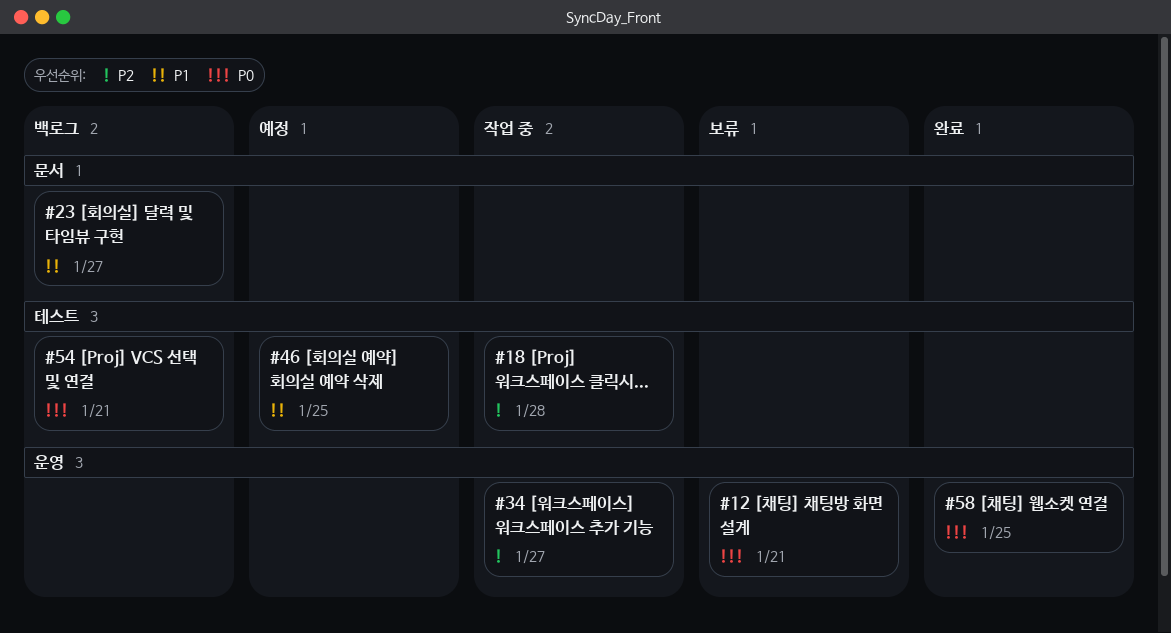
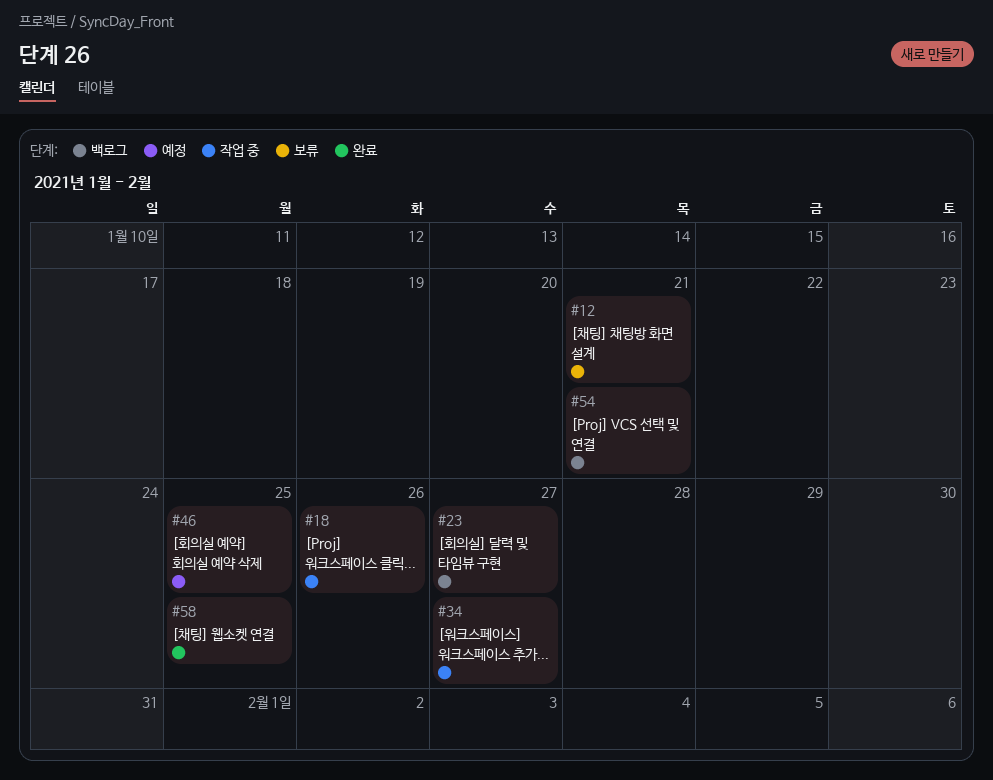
#18, due: Jan 28 -> Jan 26

